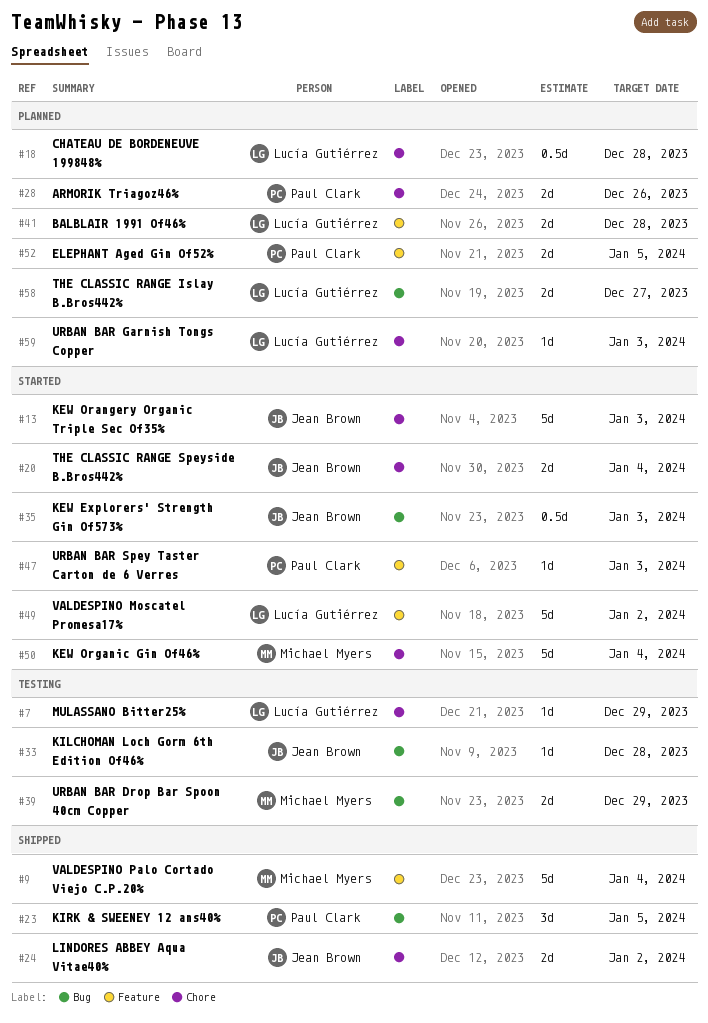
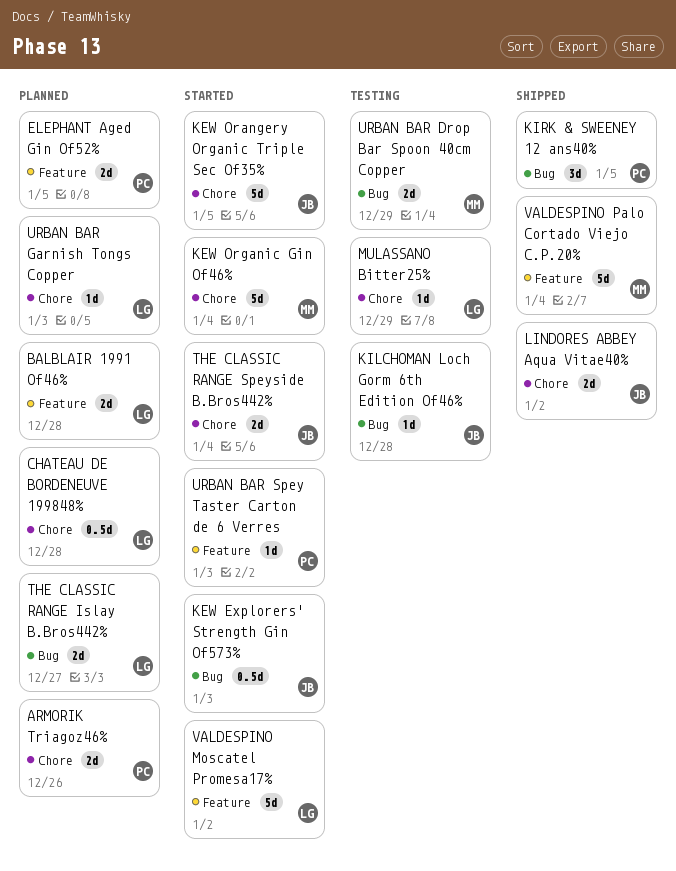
KEW Orangery Organic Triple Sec Of35%, due: Jan 3 -> Jan 5

